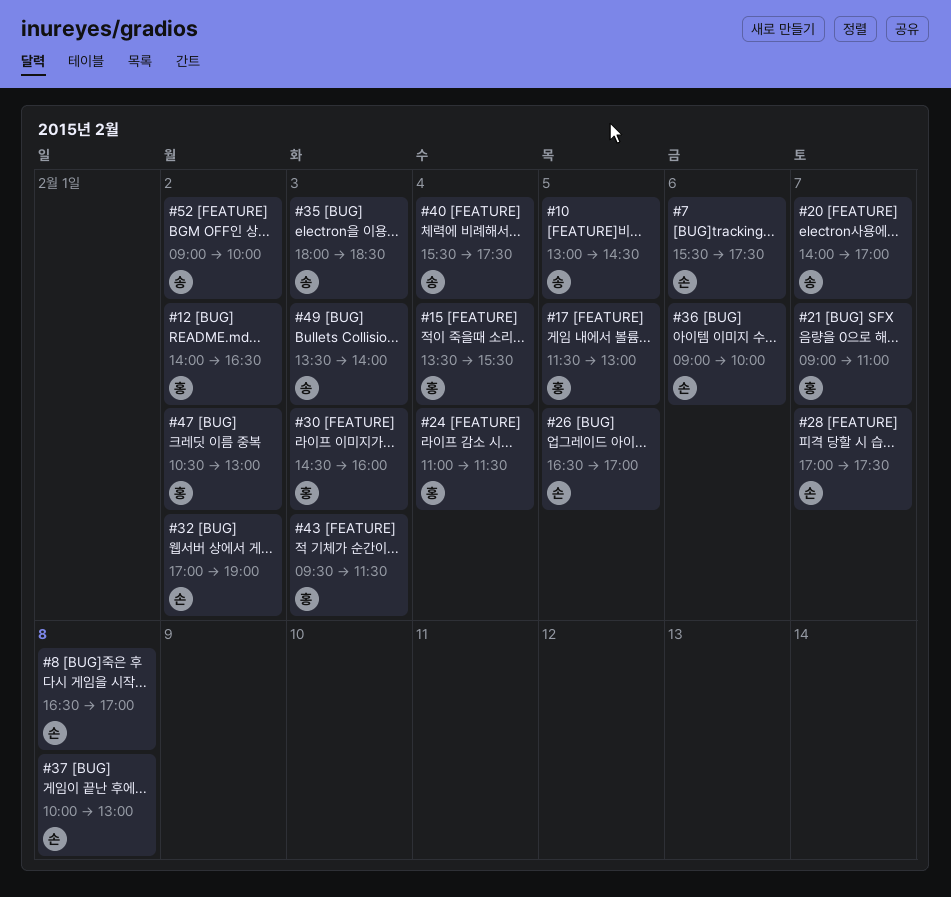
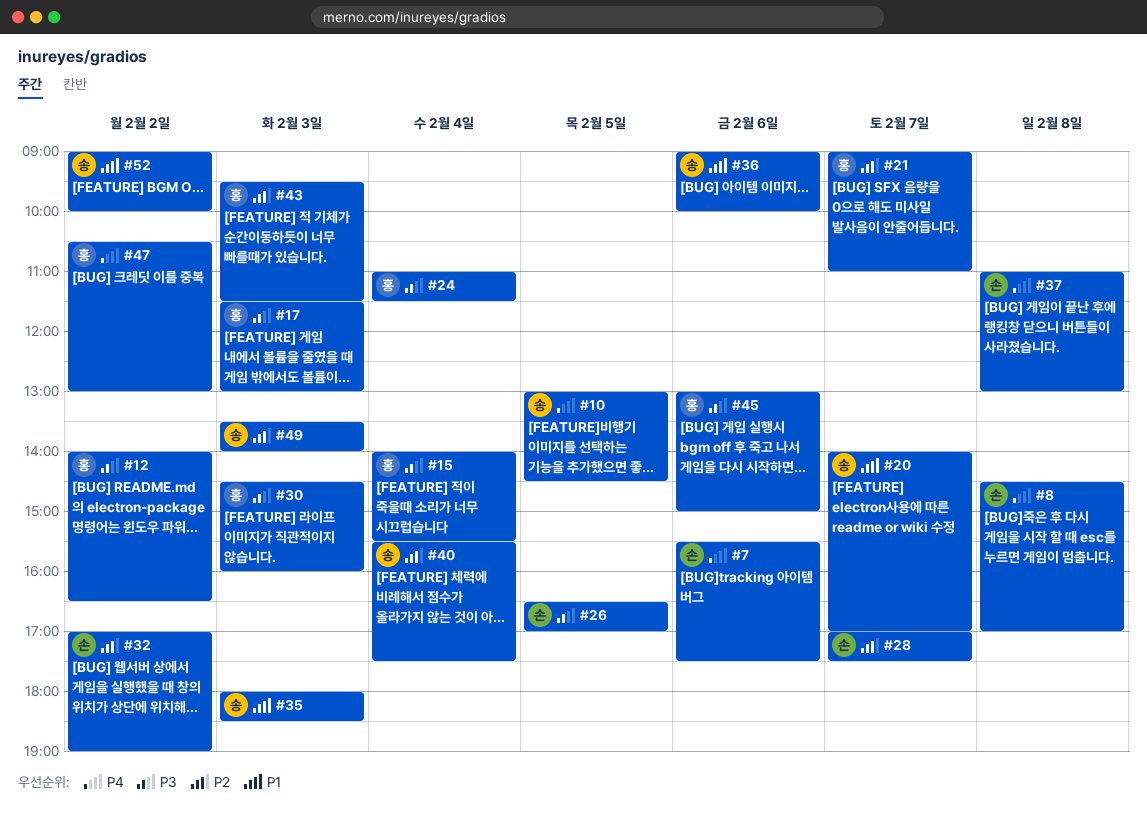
#8, begins: 16:30 -> 14:30
#15, begins: 13:30 -> 14:00
#17, day: Feb 5 -> Feb 3
#36, owner: 손 -> 송
#37, begins: 10:00 -> 11:00
#45: none -> present

